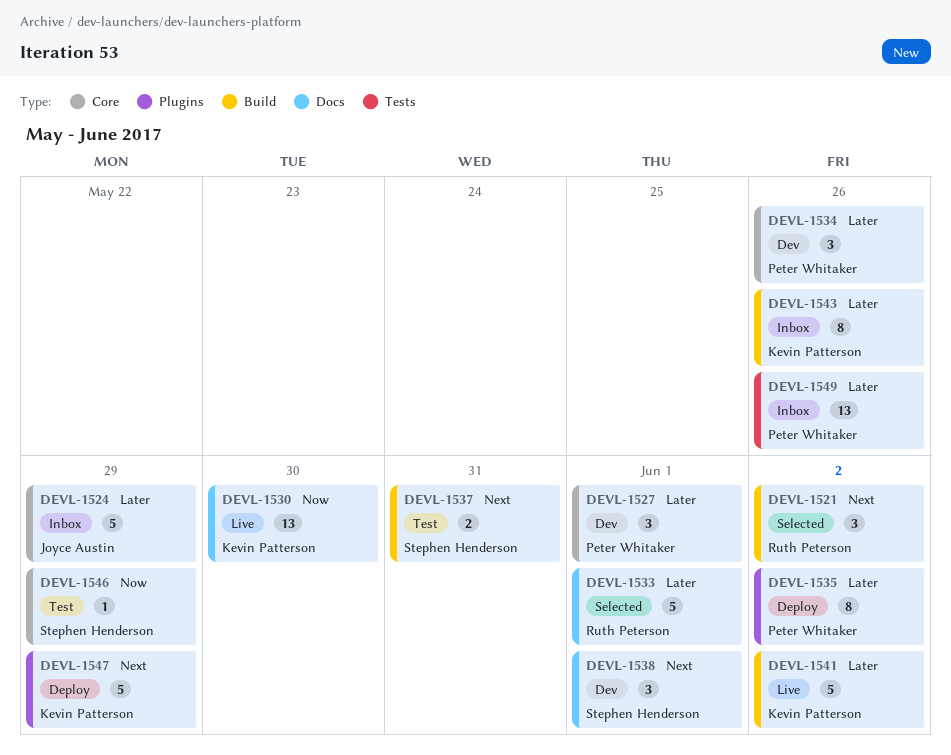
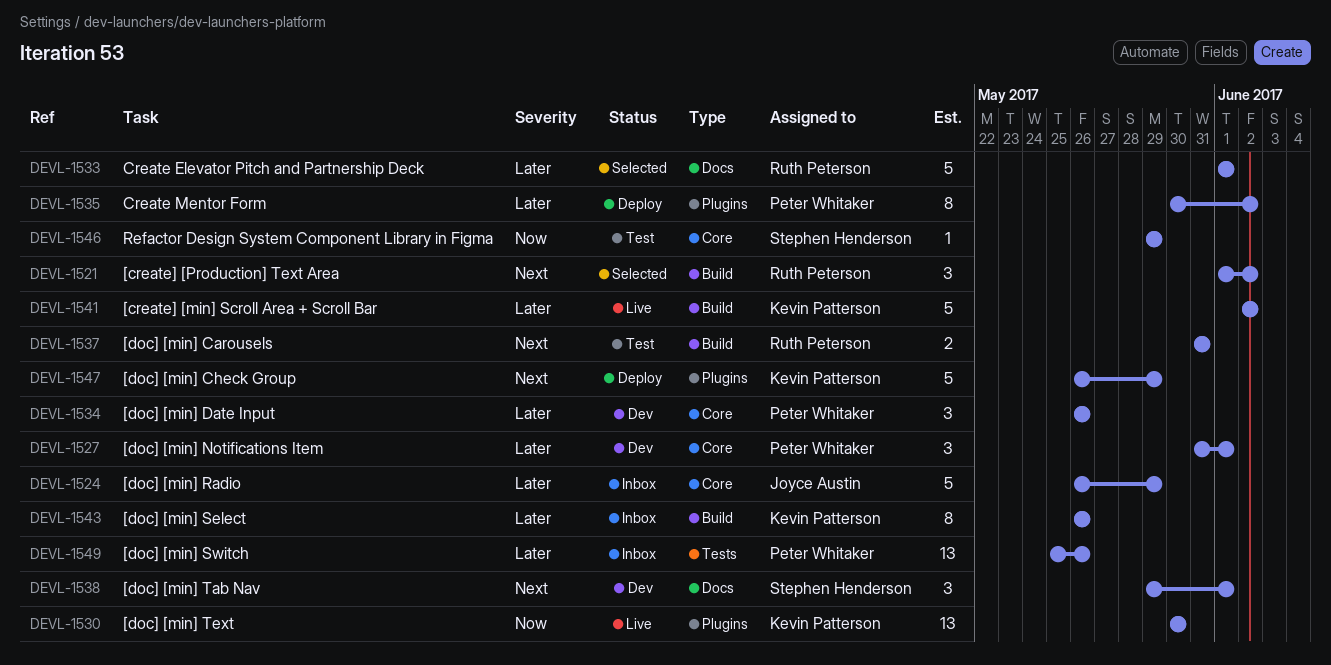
DEVL-1530, label: Docs -> Plugins
DEVL-1537, owner: Stephen Henderson -> Ruth Peterson

